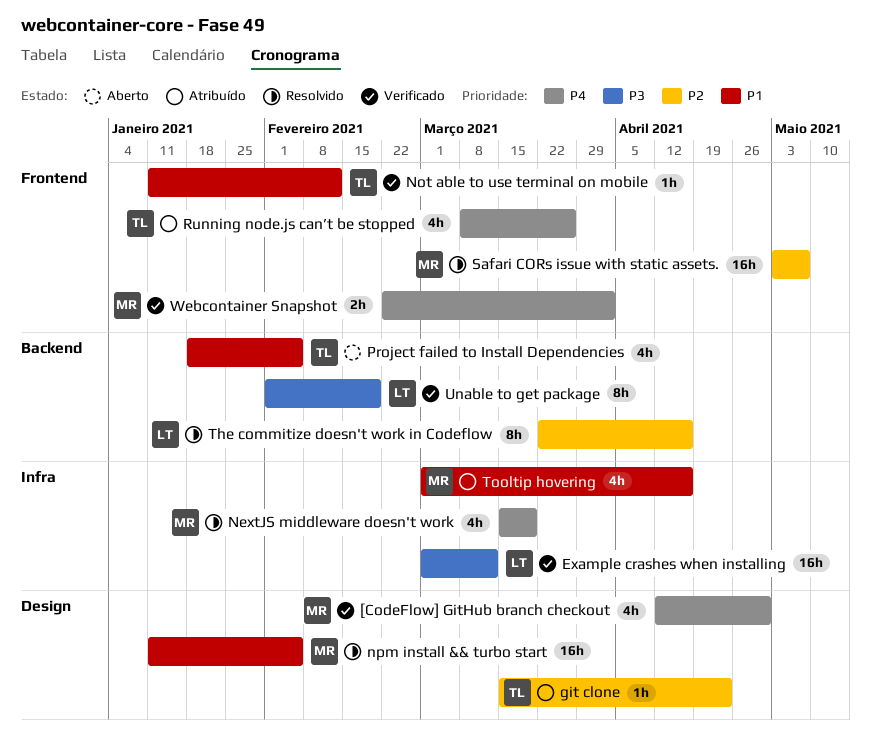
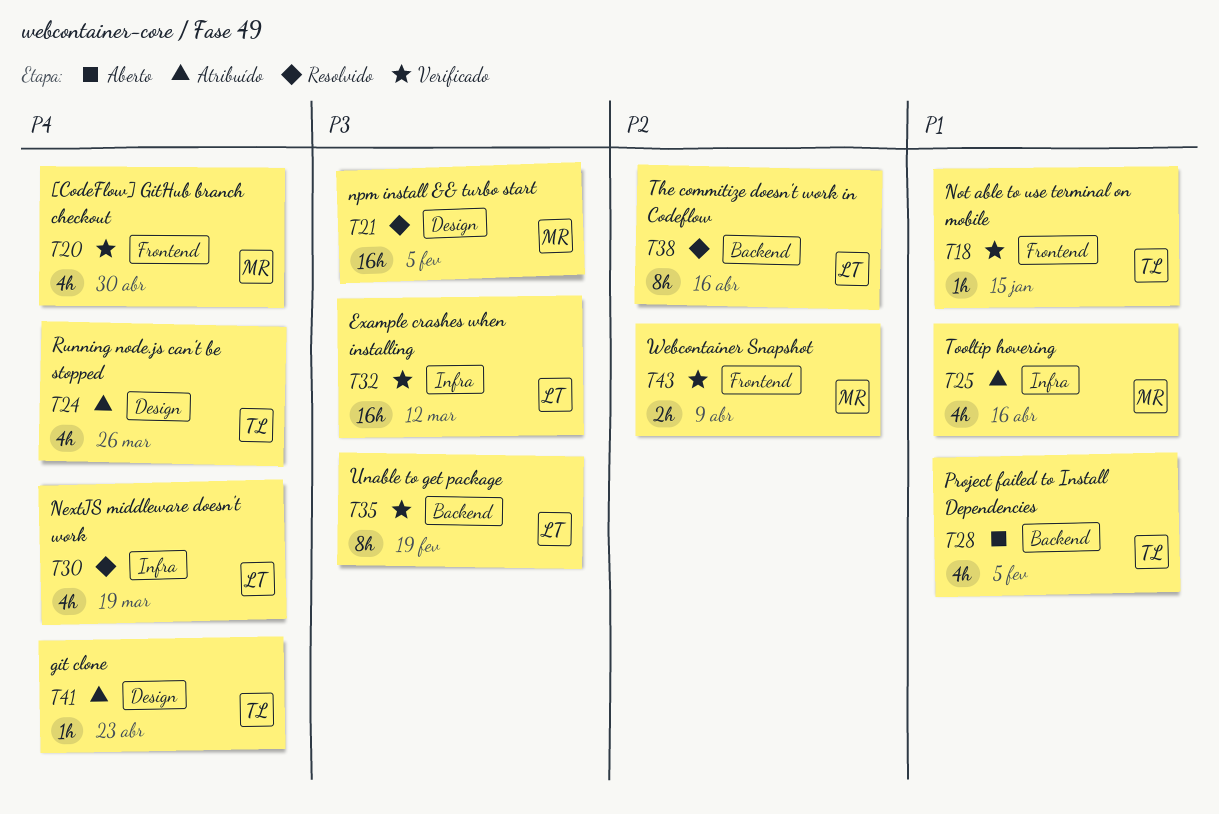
[CodeFlow] GitHub branch checkout, label: Design -> Frontend
git clone, priority: P2 -> P4
NextJS middleware doesn't work, owner: MR -> LT
Not able to use terminal on mobile, due: Feb 12 -> Jan 15
npm install && turbo start, priority: P1 -> P3
Running node.js can’t be stopped, label: Frontend -> Design
Safari CORs issue with static assets.: present -> none
Webcontainer Snapshot, priority: P4 -> P2
Webcontainer Snapshot, due: Apr 2 -> Apr 9

